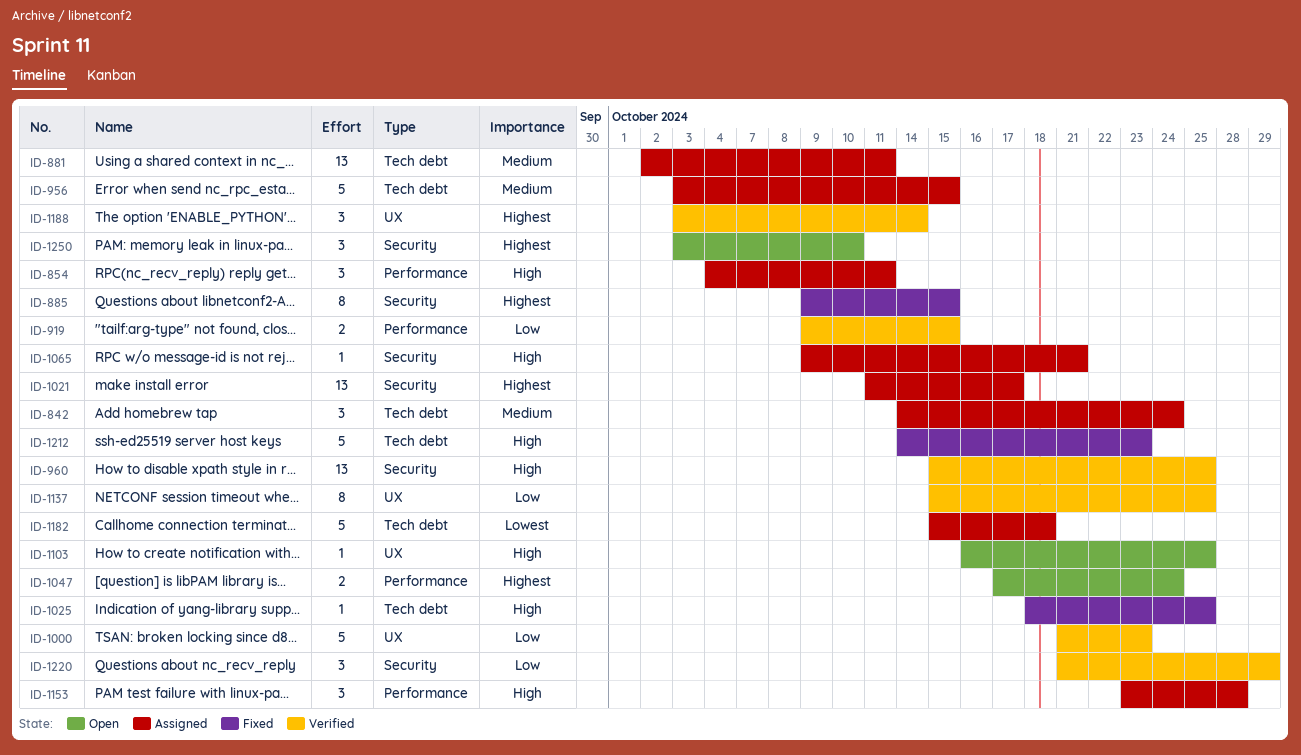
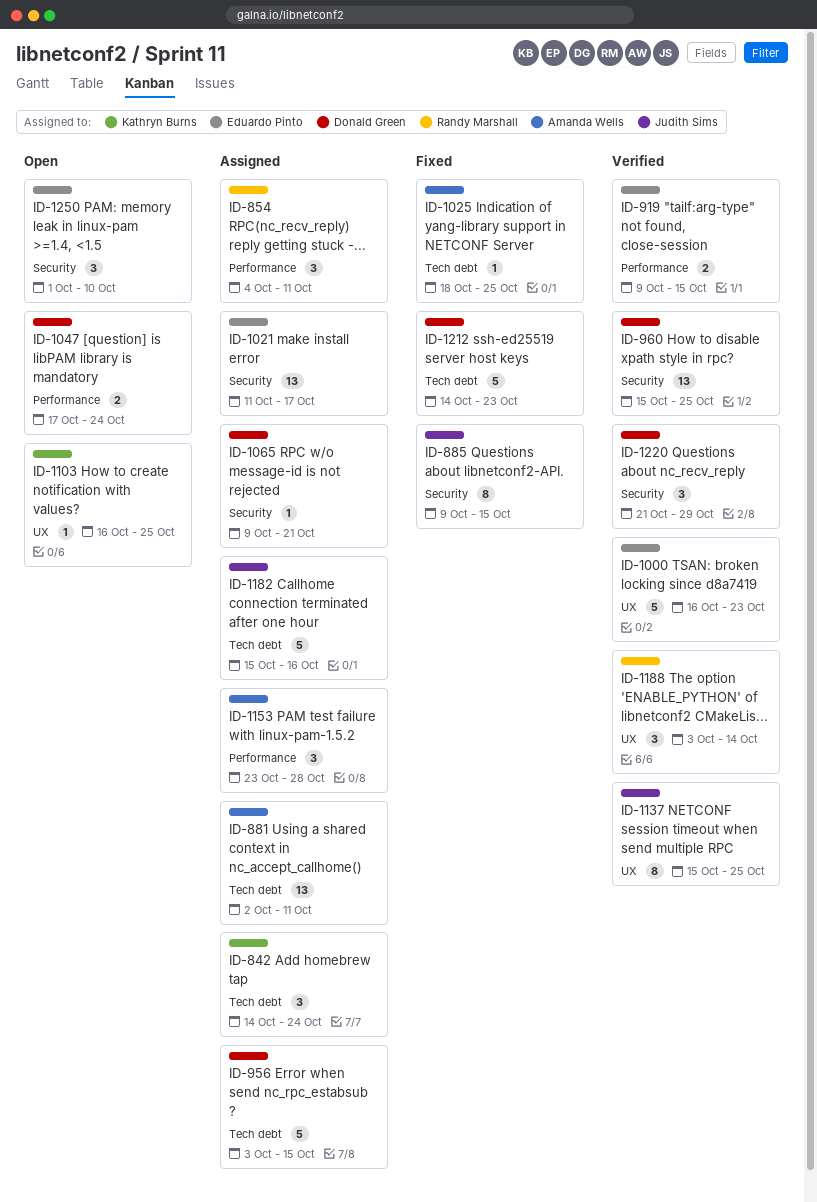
ID-1000, start: Oct 21 -> Oct 16
ID-1182, due: Oct 18 -> Oct 16
ID-1250, start: Oct 3 -> Oct 1

